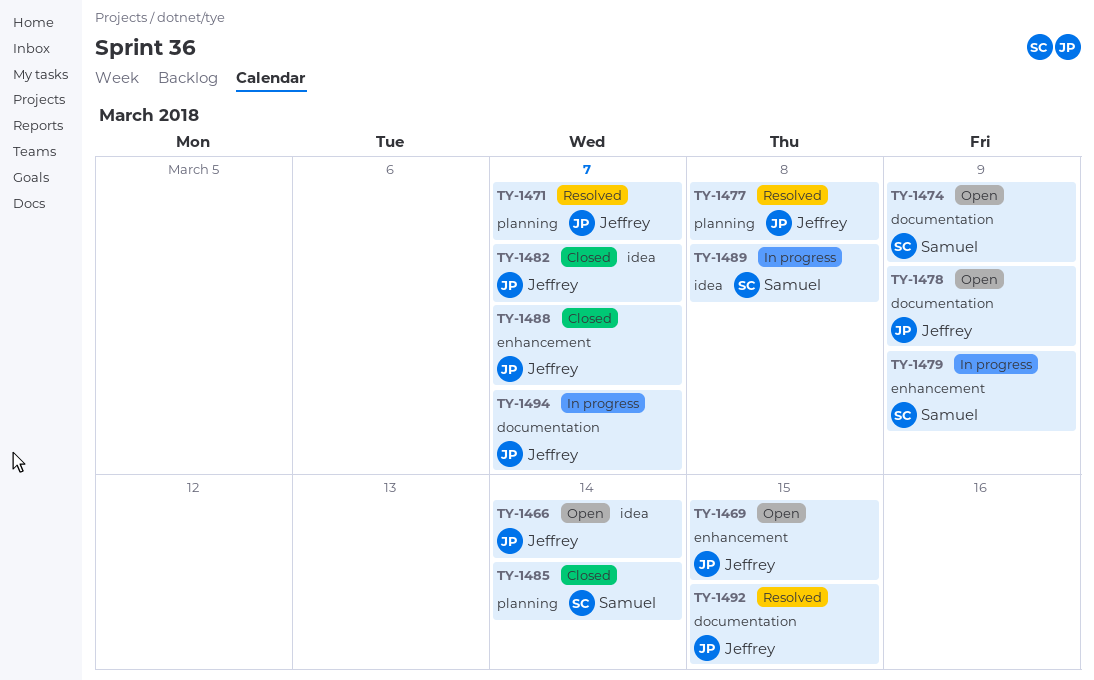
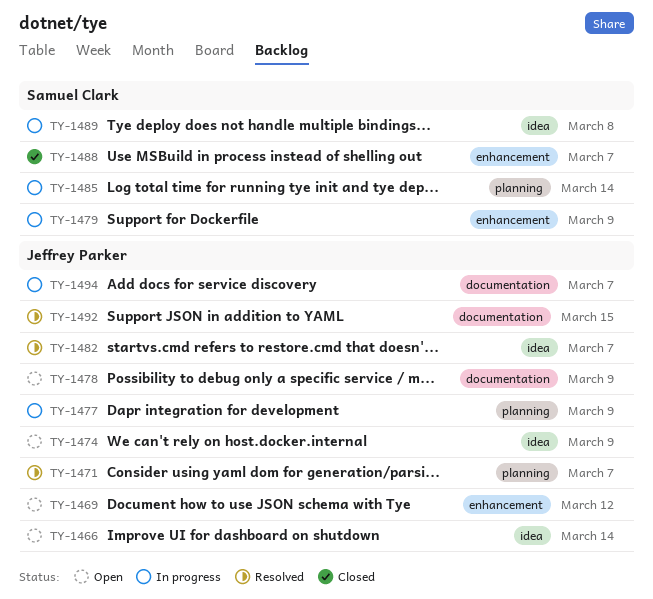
TY-1469, due: Mar 15 -> Mar 12
TY-1474, owner: Samuel Clark -> Jeffrey Parker
TY-1474, label: documentation -> idea
TY-1477, status: Resolved -> In progress
TY-1477, due: Mar 8 -> Mar 9
TY-1482, status: Closed -> Resolved
TY-1485, status: Closed -> In progress
TY-1488, owner: Jeffrey Parker -> Samuel Clark

